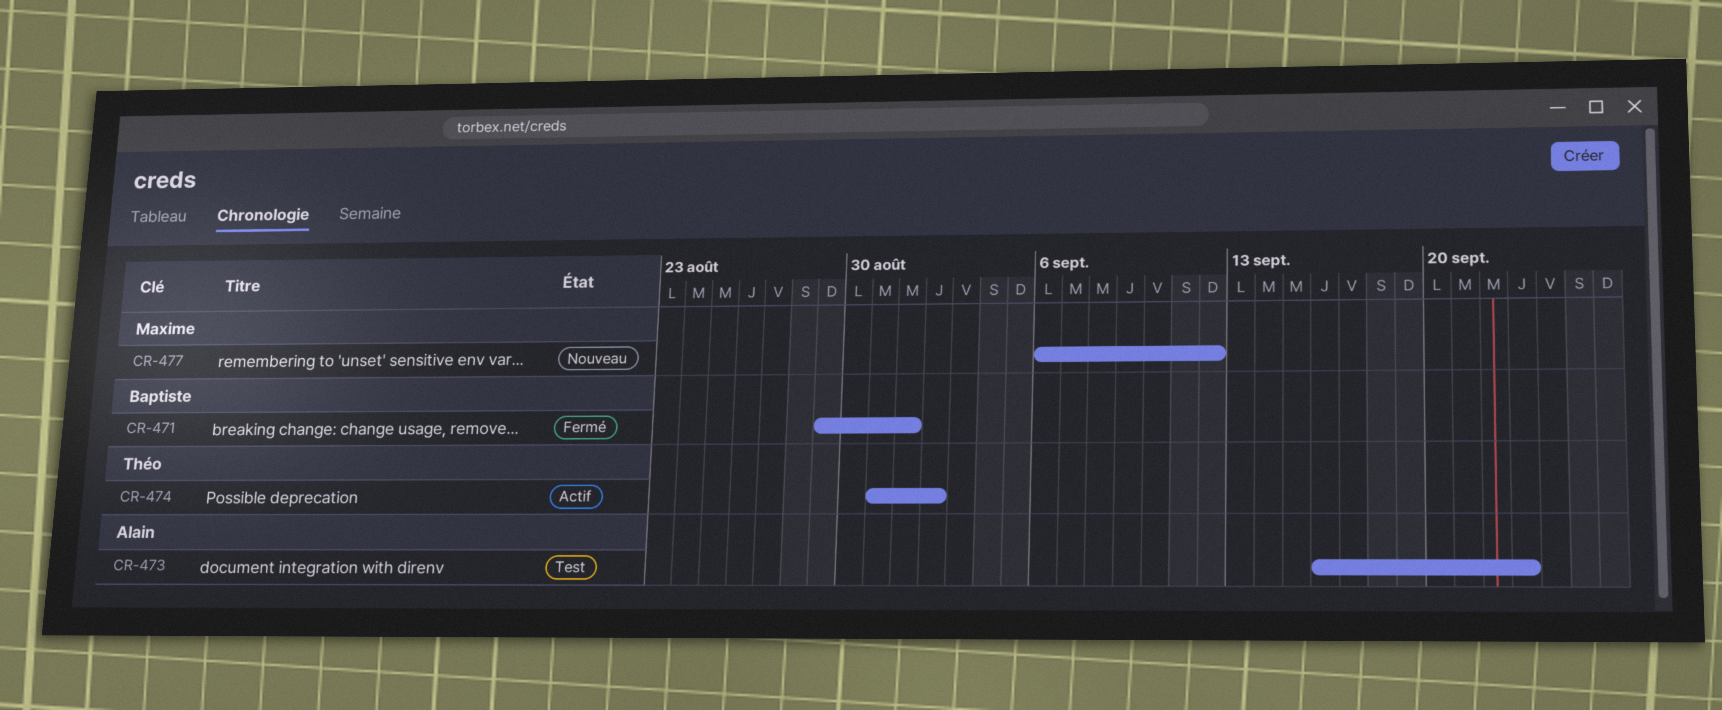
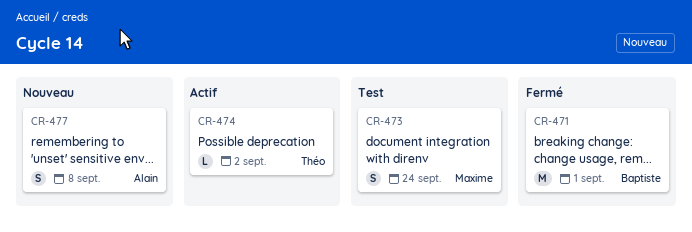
CR-473, owner: Alain -> Maxime
CR-473, due: Sep 23 -> Sep 24
CR-477, owner: Maxime -> Alain
CR-477, due: Sep 12 -> Sep 8

